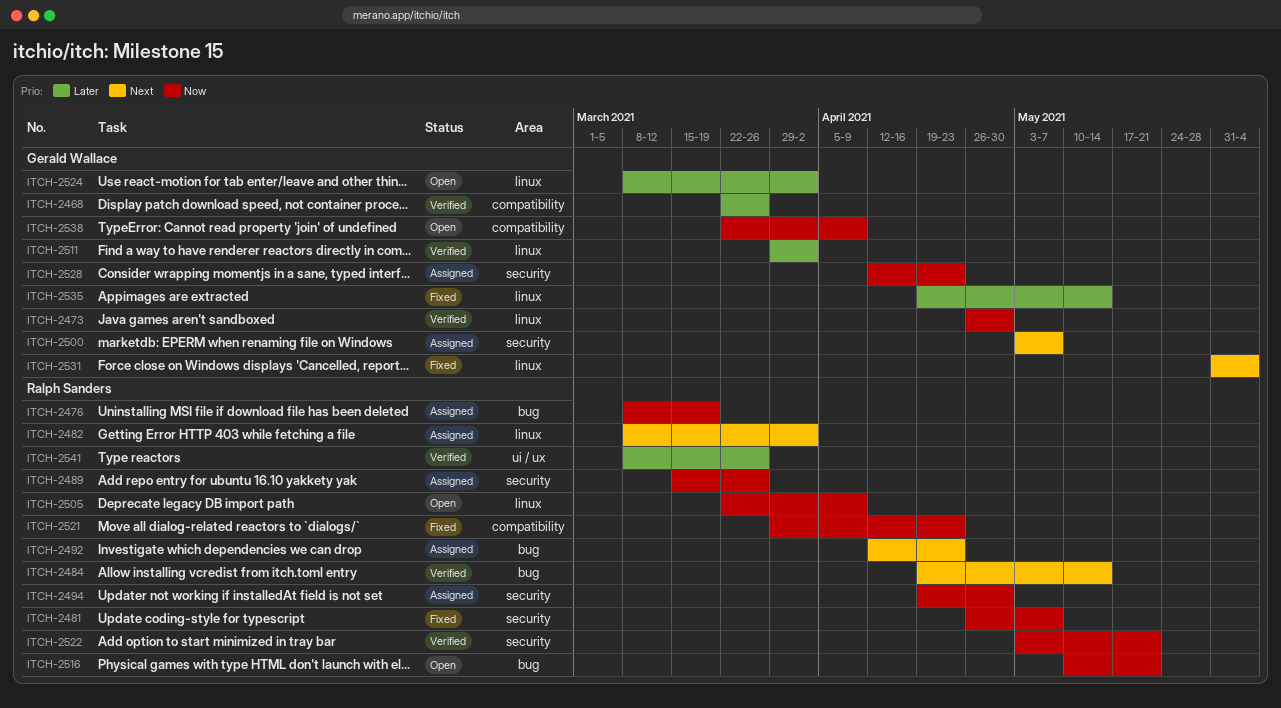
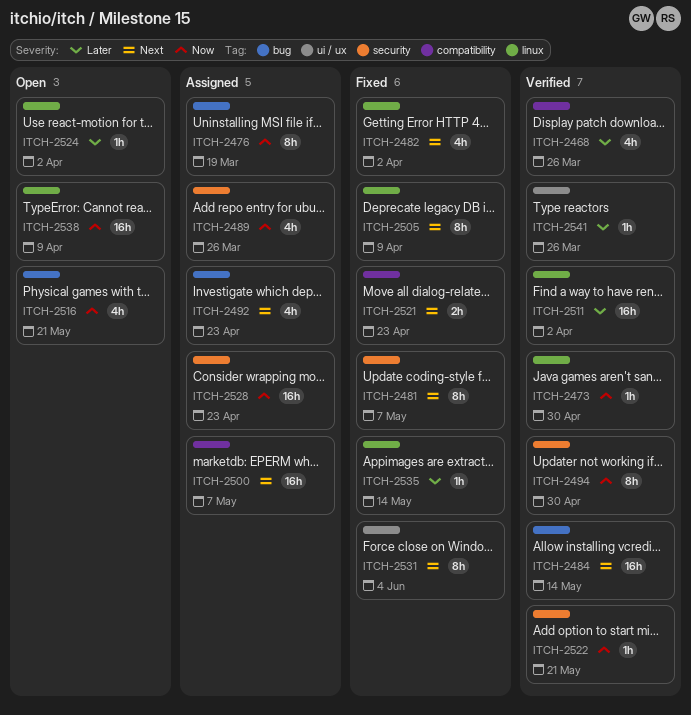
ITCH-2481, priority: Now -> Next
ITCH-2482, status: Assigned -> Fixed
ITCH-2494, status: Assigned -> Verified
ITCH-2500, label: security -> compatibility
ITCH-2505, status: Open -> Fixed
ITCH-2505, priority: Now -> Next
ITCH-2521, priority: Now -> Next
ITCH-2531, label: linux -> ui / ux
ITCH-2538, label: compatibility -> linux

